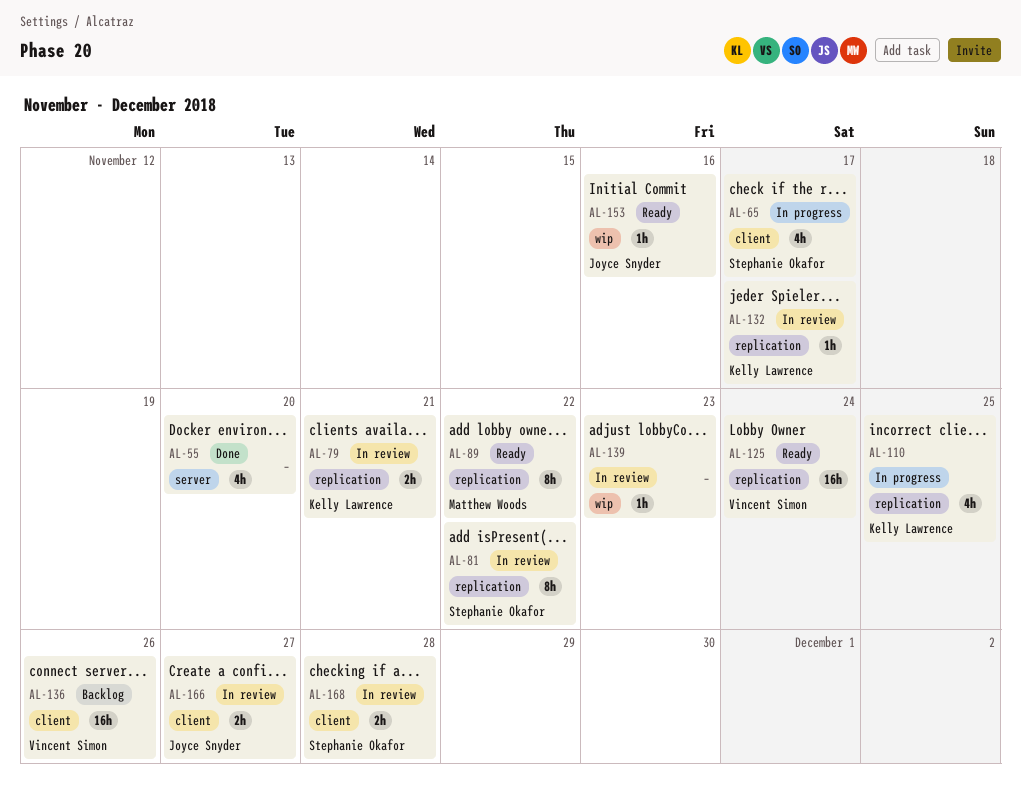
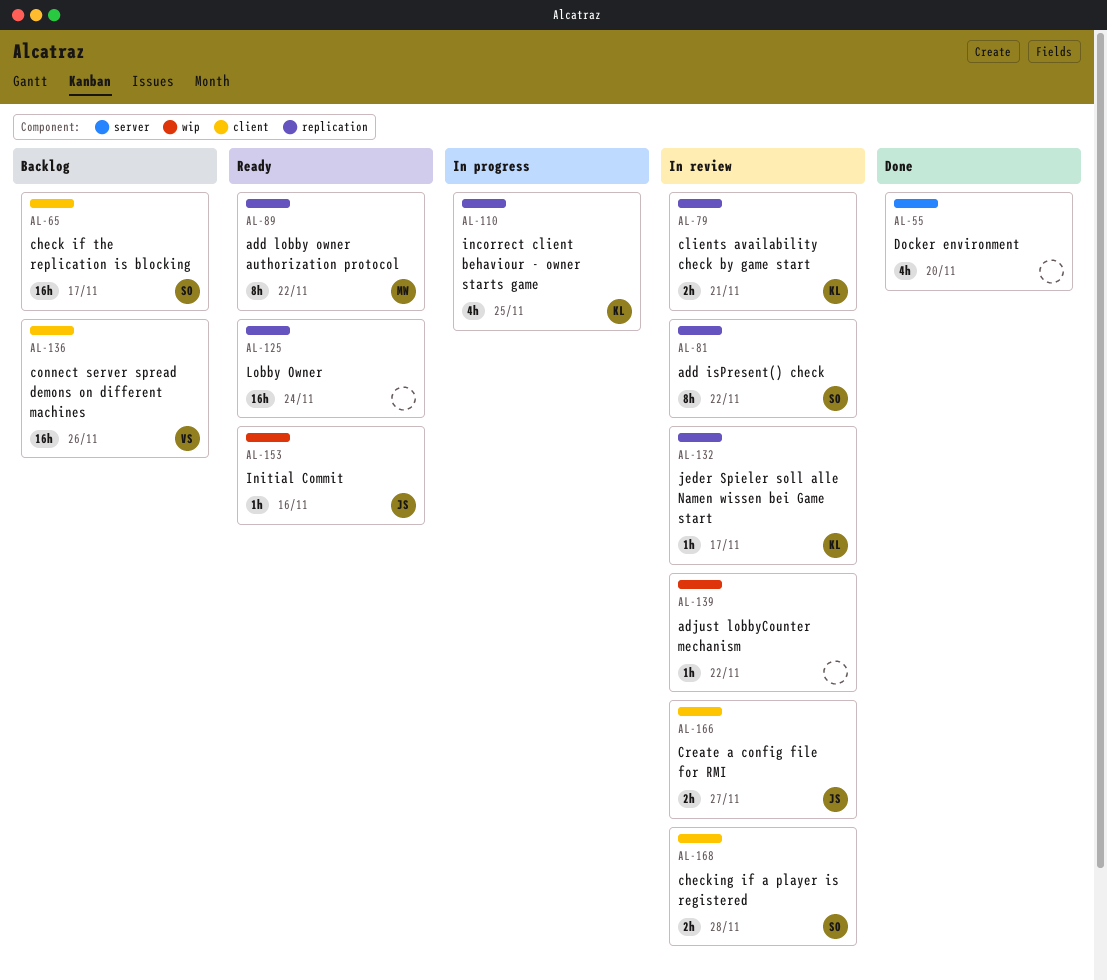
AL-65, status: In progress -> Backlog
AL-65, estimate: 4h -> 16h
AL-125, owner: Vincent Simon -> none
AL-139, due: Nov 23 -> Nov 22

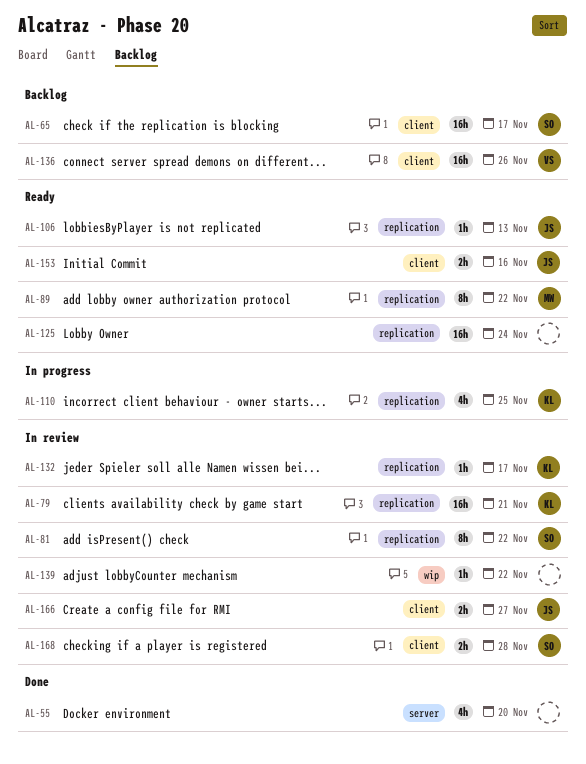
AL-79, estimate: 2h -> 16h
AL-106: none -> present
AL-153, label: wip -> client
AL-153, estimate: 1h -> 2h

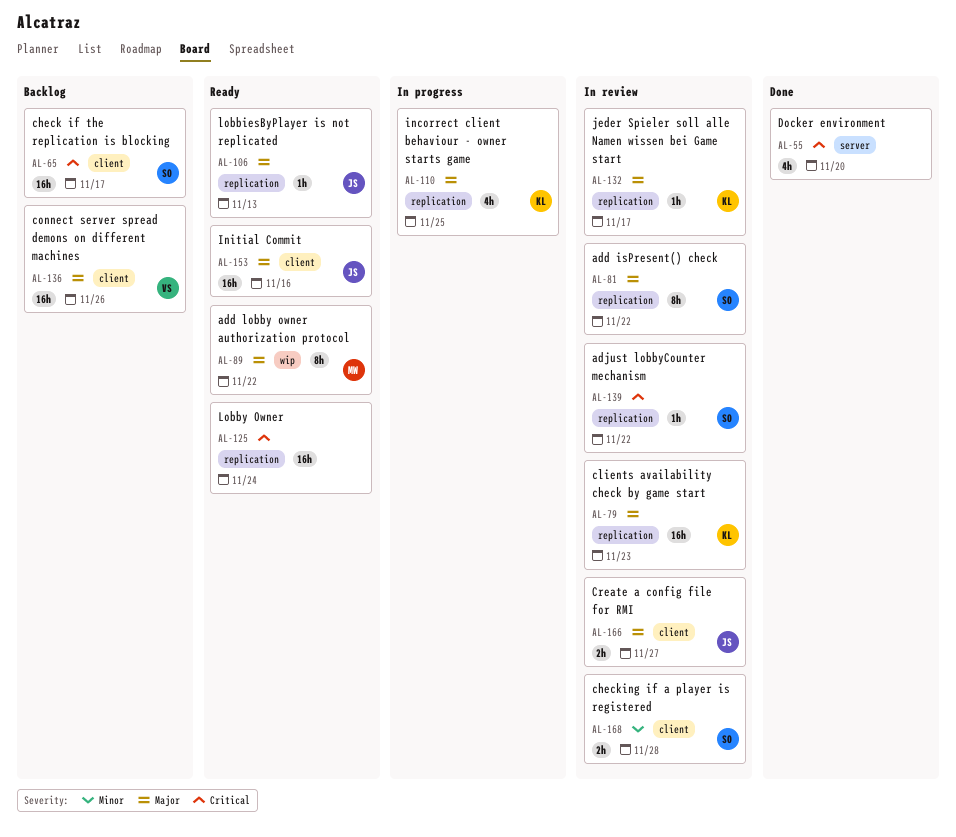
AL-79, due: Nov 21 -> Nov 23
AL-89, label: replication -> wip
AL-139, owner: none -> SO
AL-139, label: wip -> replication
AL-153, estimate: 2h -> 16h

